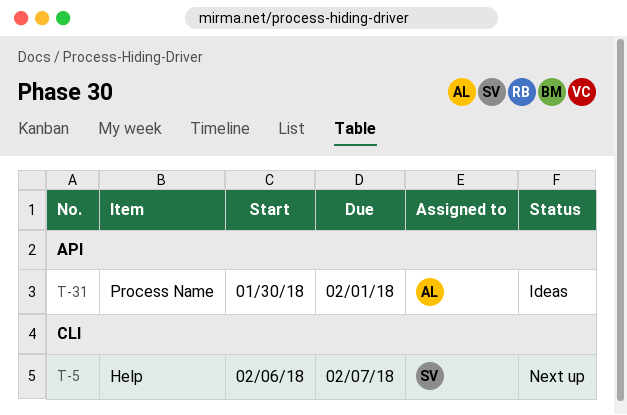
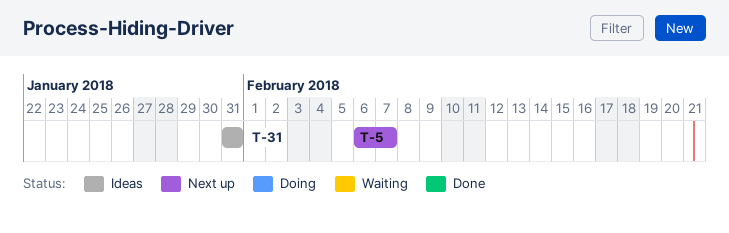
T-31, start: Jan 30 -> Jan 31
T-31, due: Feb 1 -> Jan 31

